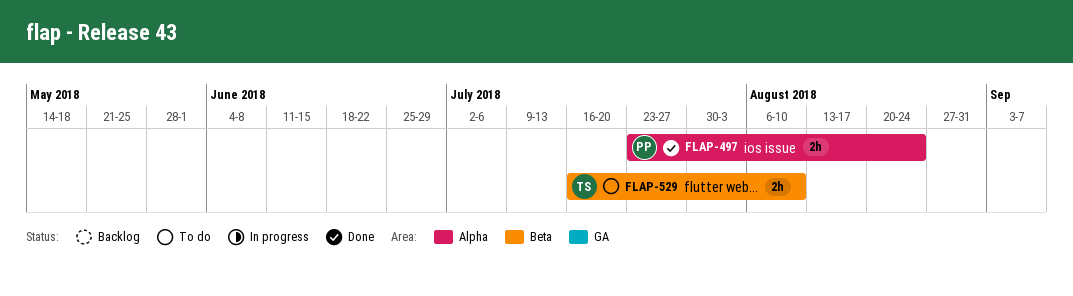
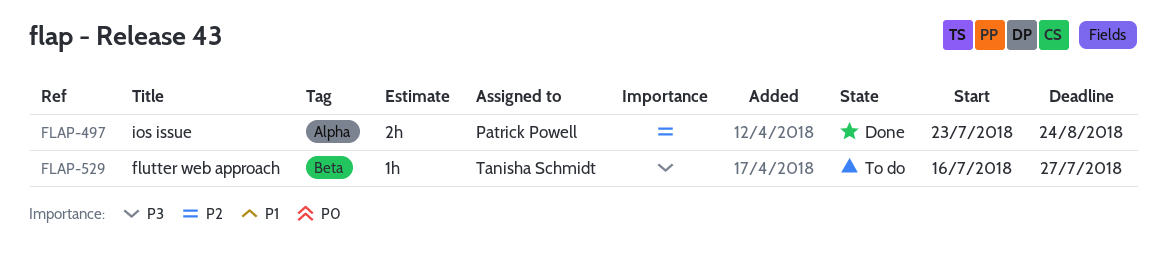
FLAP-529, estimate: 2h -> 1h
FLAP-529, due: Aug 10 -> Jul 27

